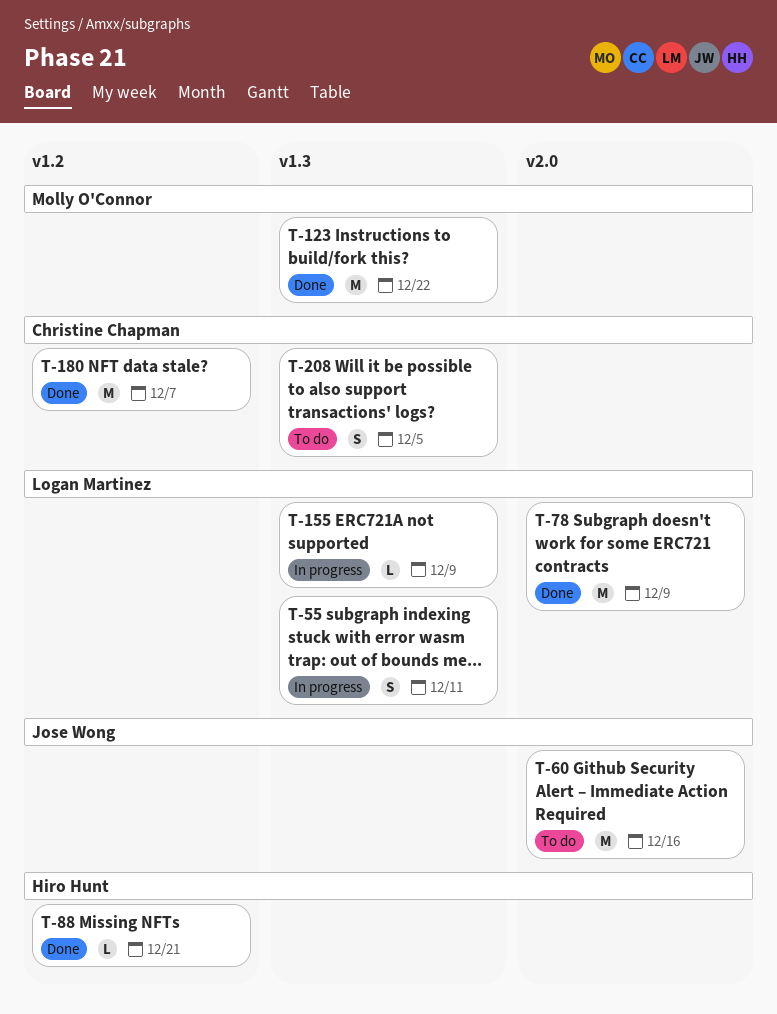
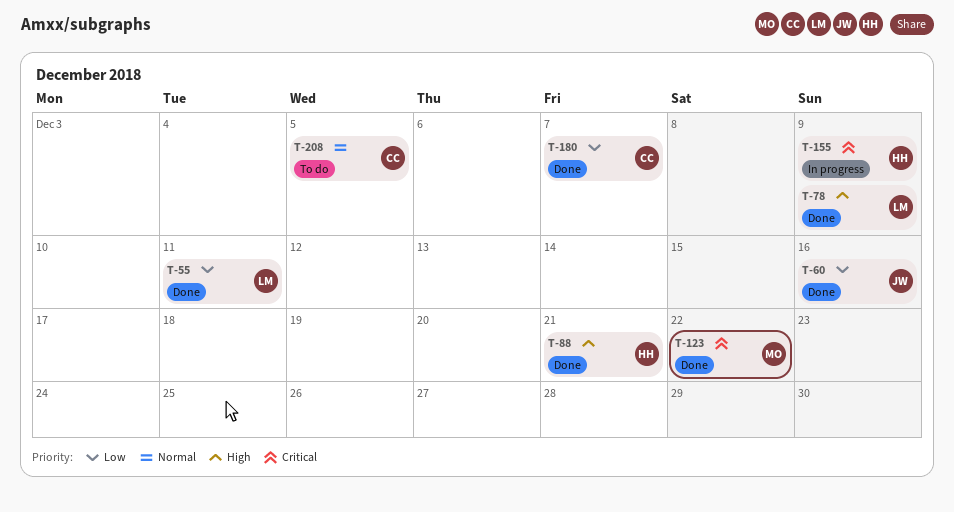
T-55, status: In progress -> Done
T-60, status: To do -> Done
T-155, owner: Logan Martinez -> Hiro Hunt

